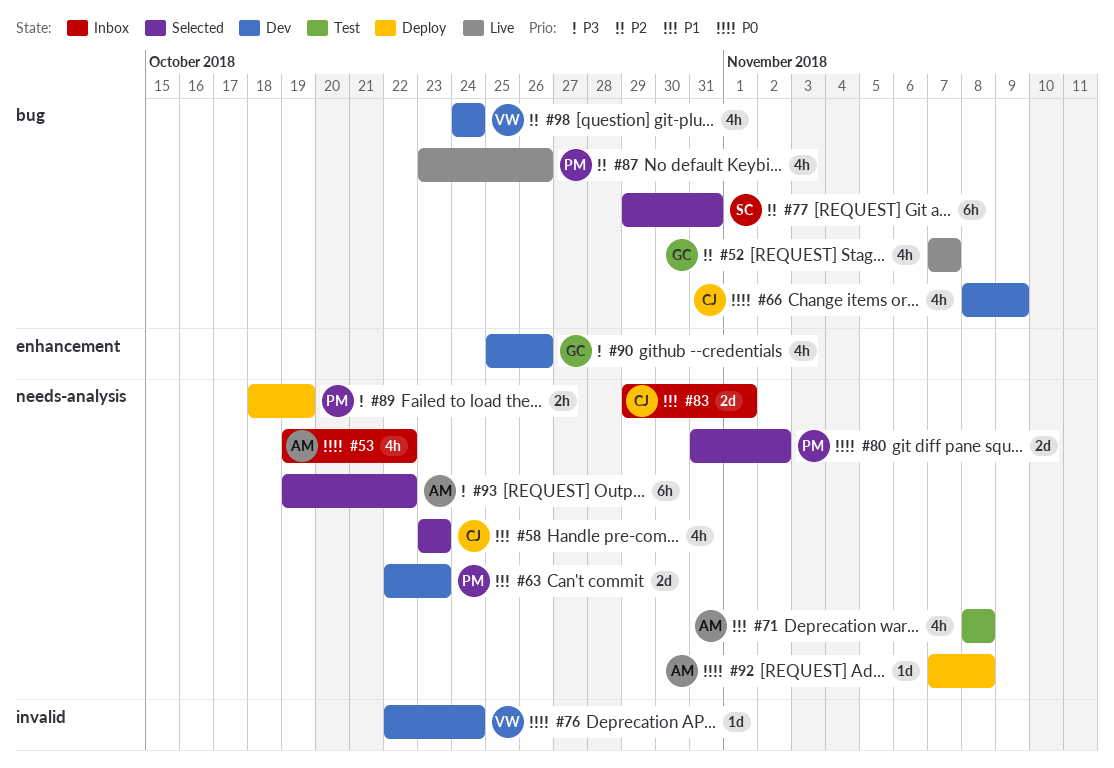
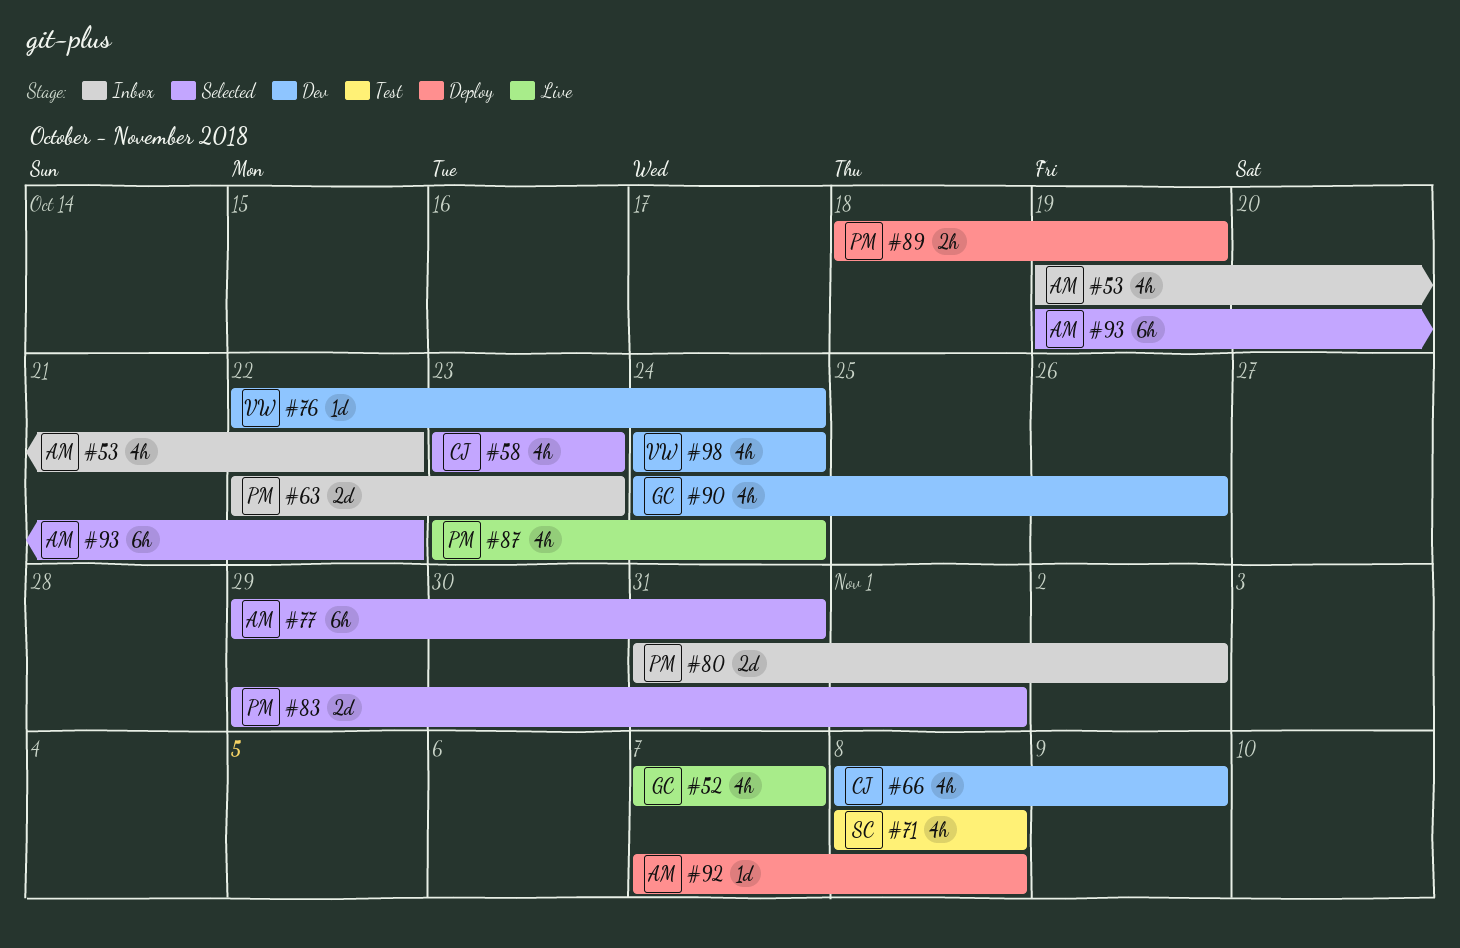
#63, status: Dev -> Inbox
#71, owner: AM -> SC
#77, owner: SC -> AM
#80, status: Selected -> Inbox
#83, status: Inbox -> Selected
#83, owner: CJ -> PM
#87, due: Oct 26 -> Oct 24
#90, start: Oct 25 -> Oct 24

